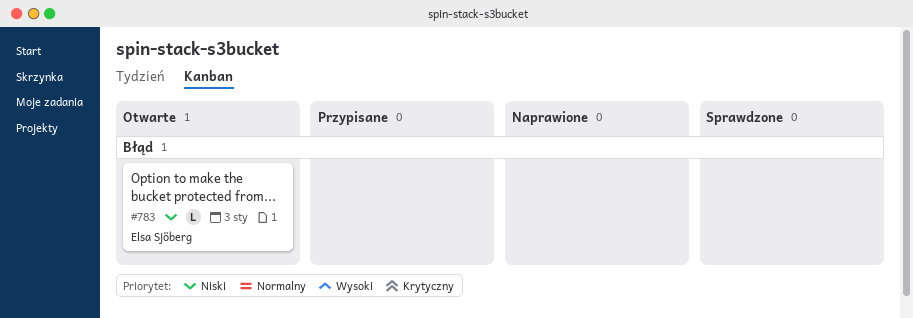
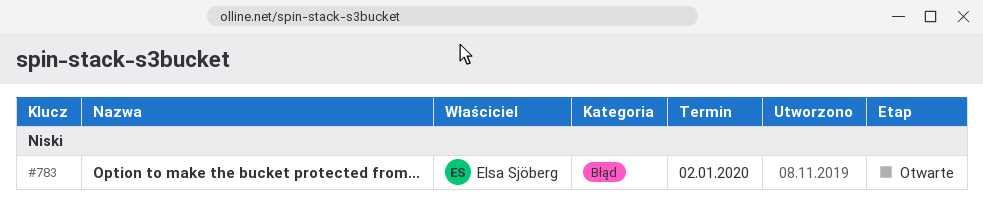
#783, due: Jan 3 -> Jan 2

